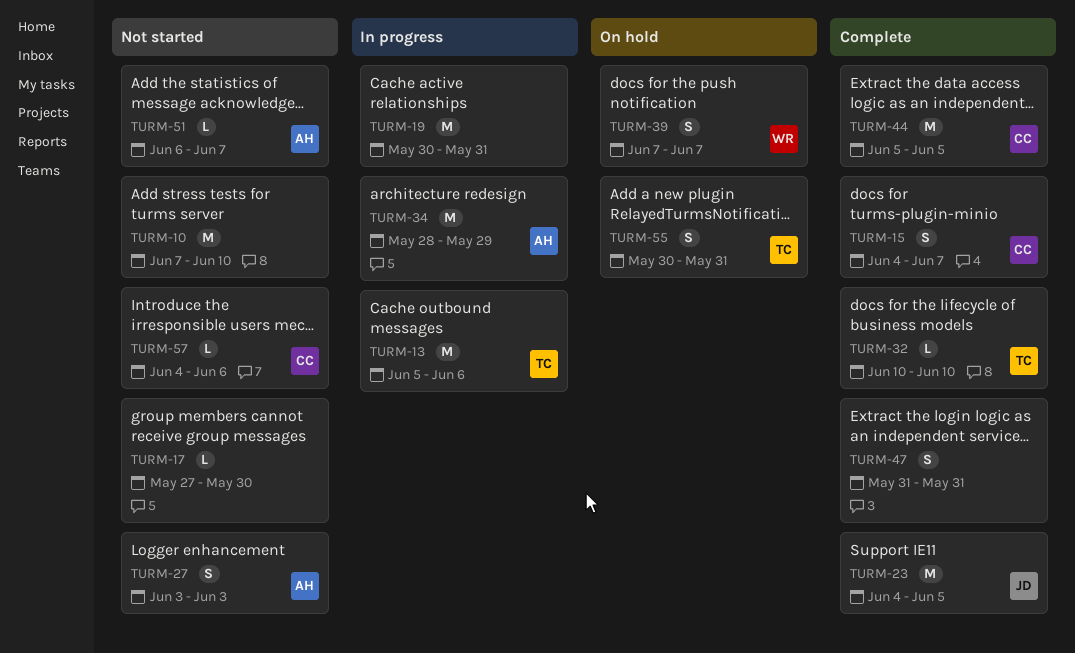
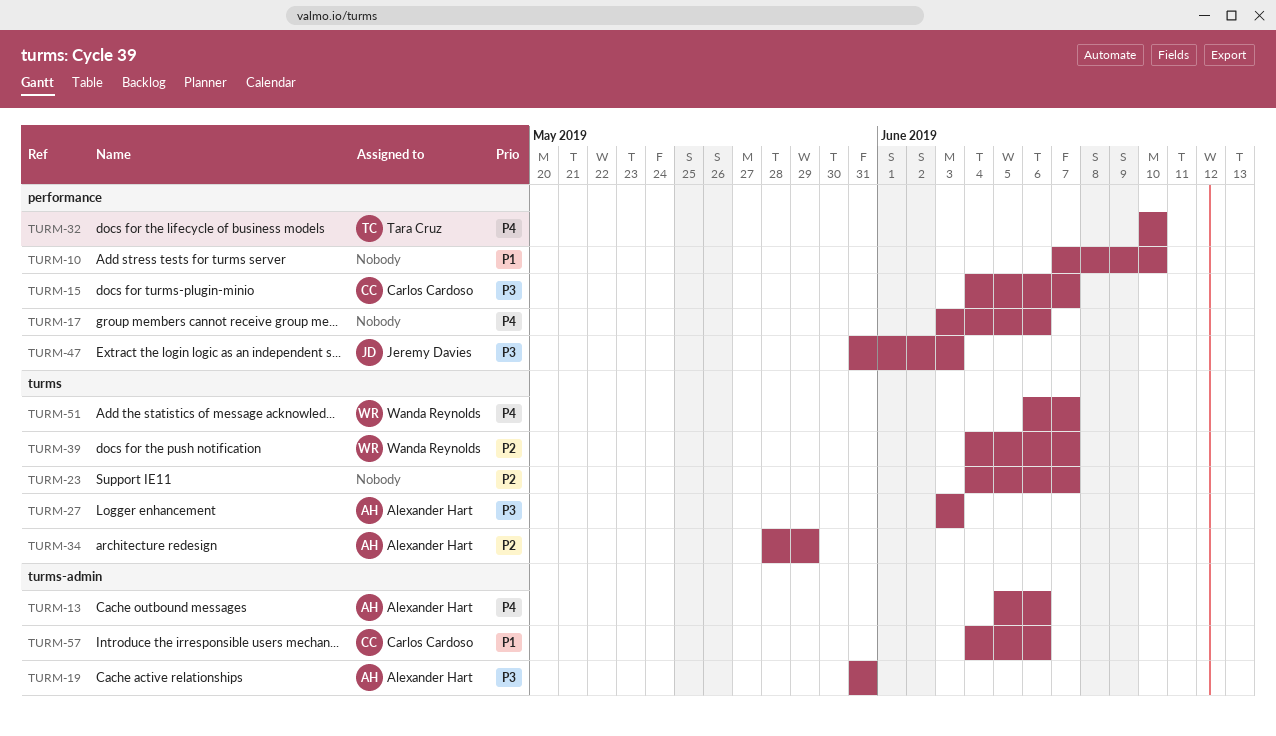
TURM-13, owner: Tara Cruz -> Alexander Hart
TURM-17, start: May 27 -> Jun 3
TURM-17, due: May 30 -> Jun 6
TURM-19, owner: none -> Alexander Hart
TURM-19, start: May 30 -> May 31
TURM-23, owner: Jeremy Davies -> none
TURM-23, due: Jun 5 -> Jun 7
TURM-39, start: Jun 7 -> Jun 4
TURM-44: present -> none
TURM-47, owner: none -> Jeremy Davies
TURM-47, due: May 31 -> Jun 3
TURM-51, owner: Alexander Hart -> Wanda Reynolds
TURM-55: present -> none

